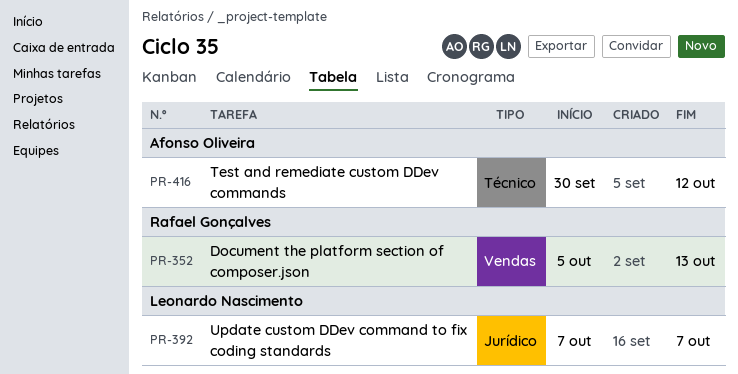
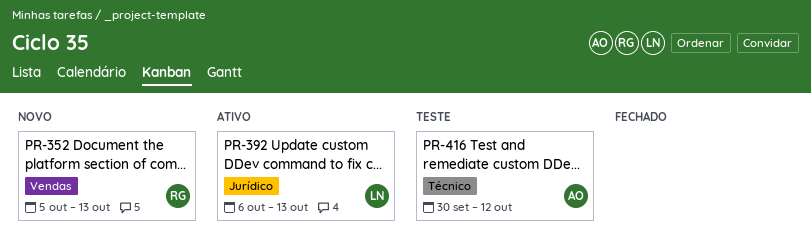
PR-392, start: Oct 7 -> Oct 6
PR-392, due: Oct 7 -> Oct 13

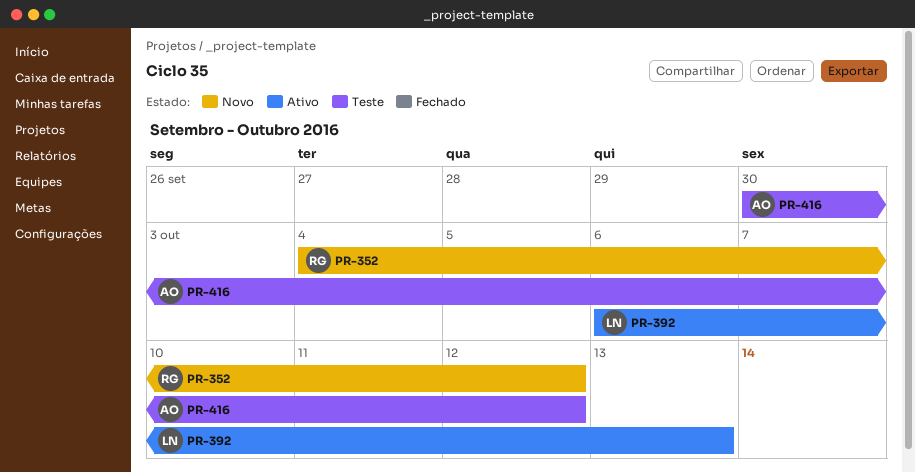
PR-352, start: Oct 5 -> Oct 4
PR-352, due: Oct 13 -> Oct 12

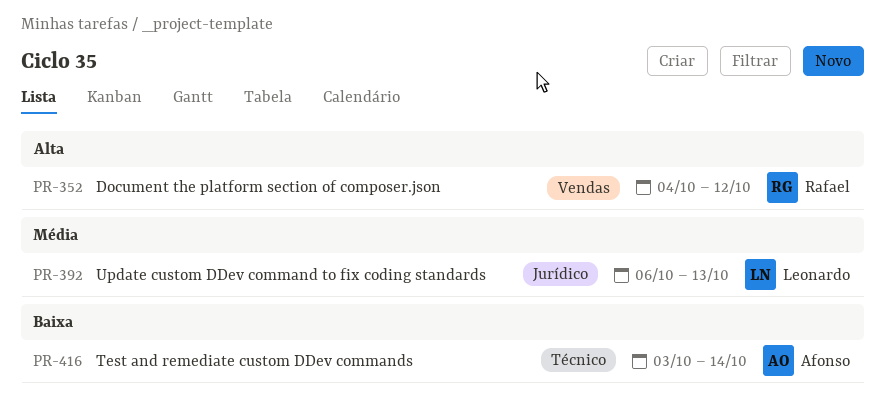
PR-416, start: Sep 30 -> Oct 3
PR-416, due: Oct 12 -> Oct 14

